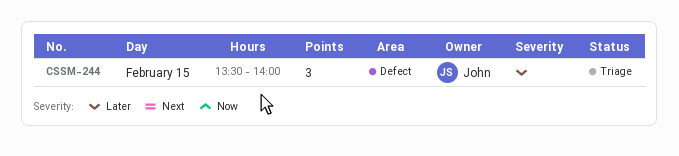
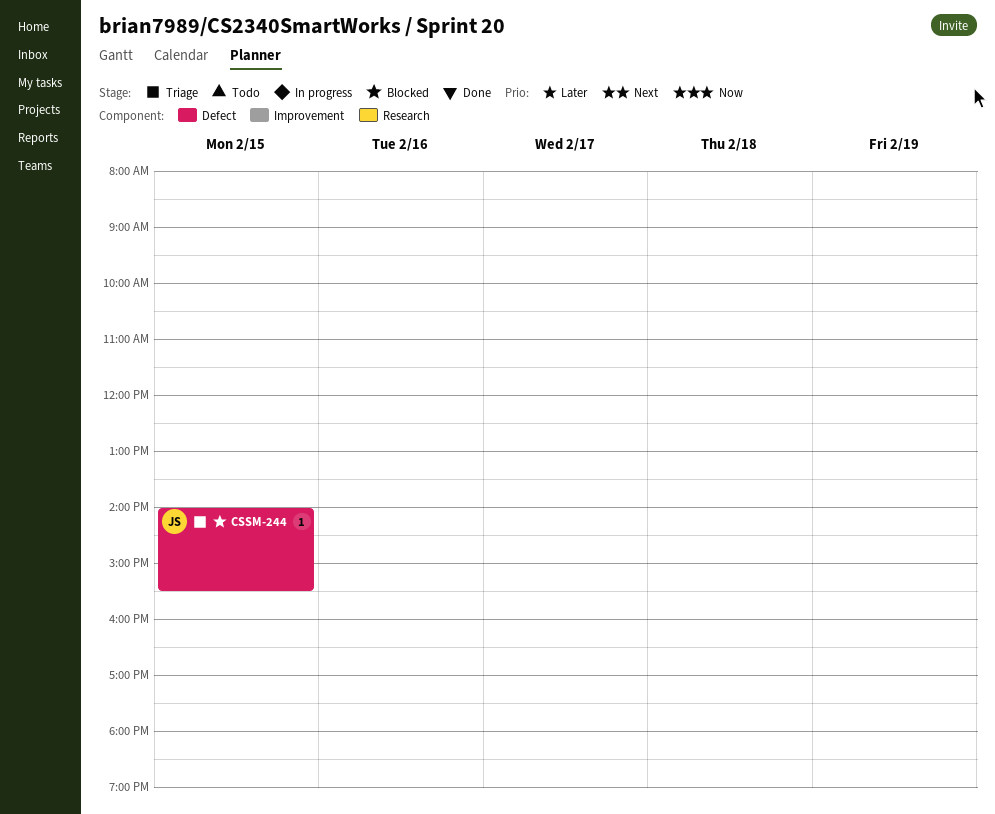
CSSM-244, estimate: 3 -> 1
CSSM-244, begins: 13:30 -> 14:00
CSSM-244, ends: 14:00 -> 15:30

